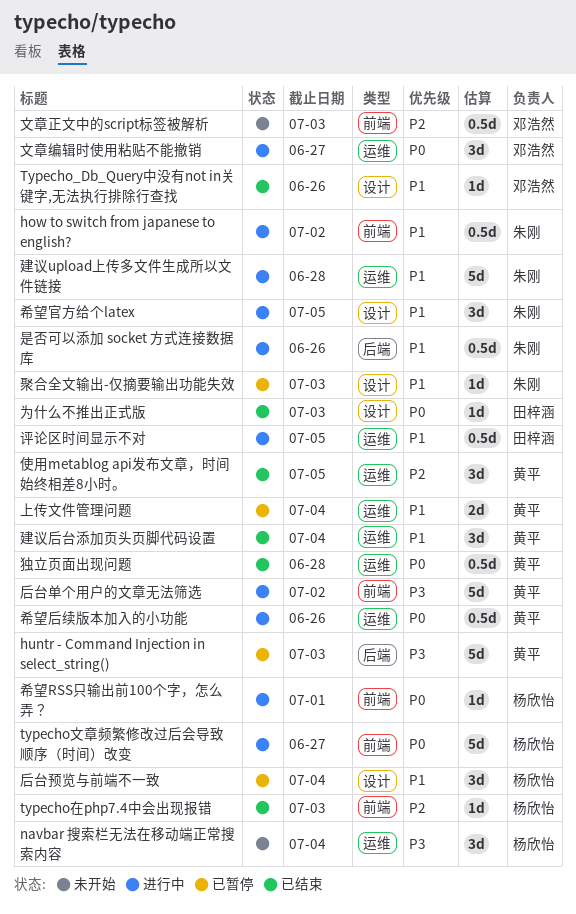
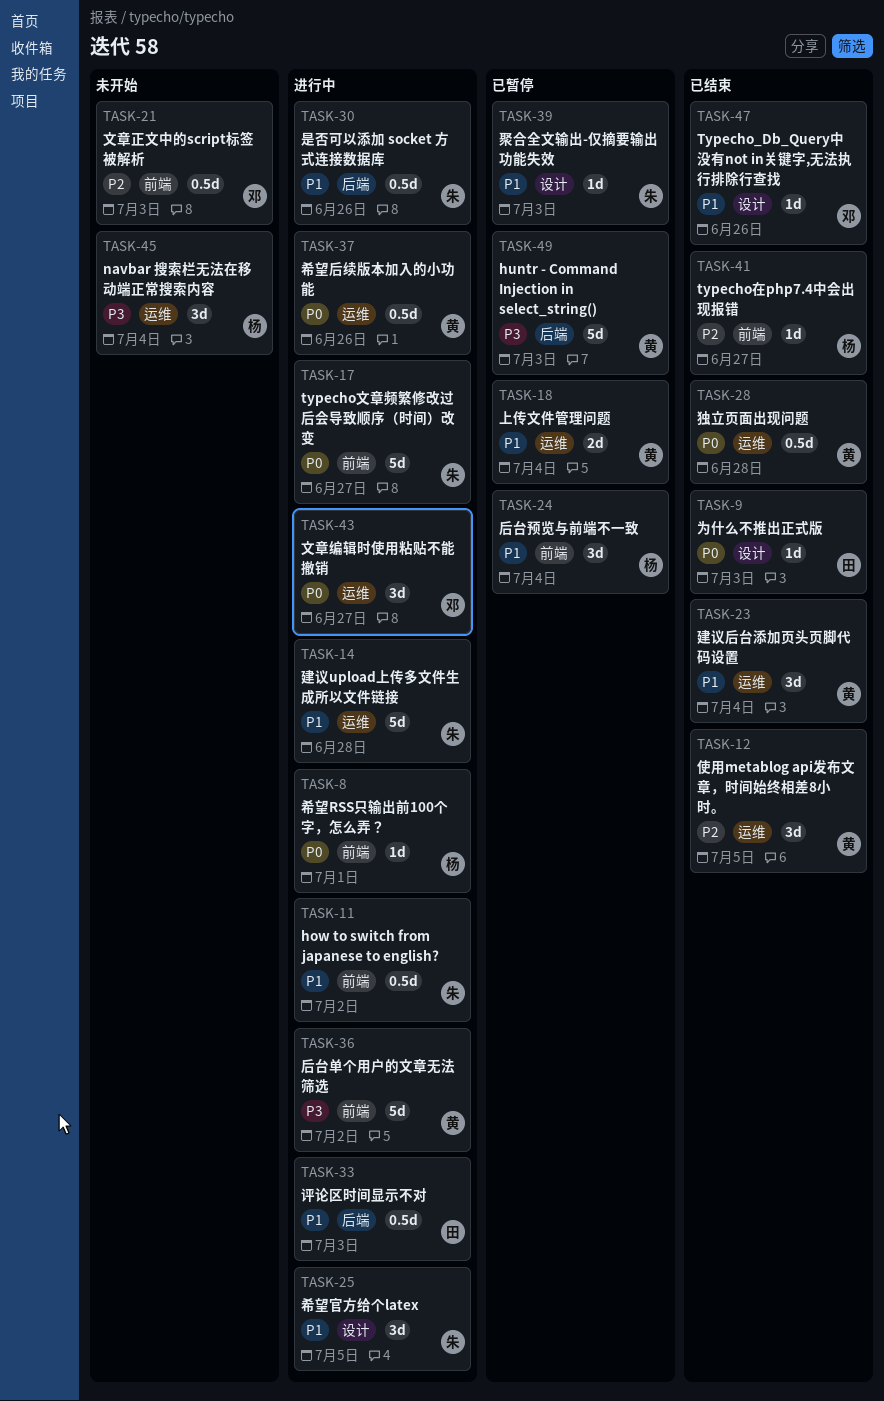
typecho在php7.4中会出现报错, due: Jul 3 -> Jun 27
typecho文章频繁修改过后会导致顺序（时间）改变, owner: 杨欣怡 -> 朱刚
后台预览与前端不一致, label: 设计 -> 前端
评论区时间显示不对, label: 运维 -> 后端
评论区时间显示不对, due: Jul 5 -> Jul 3

